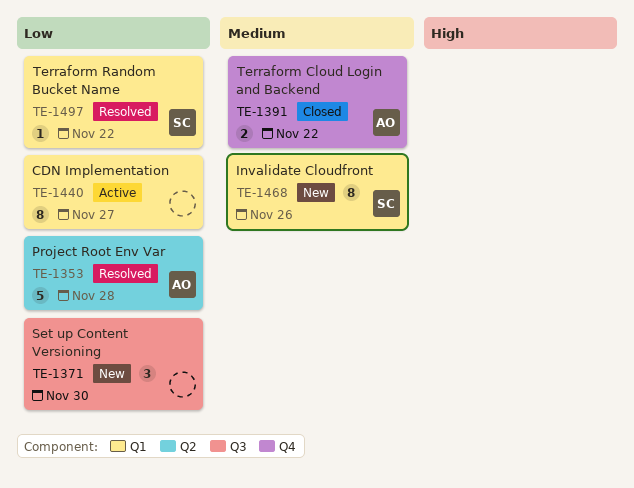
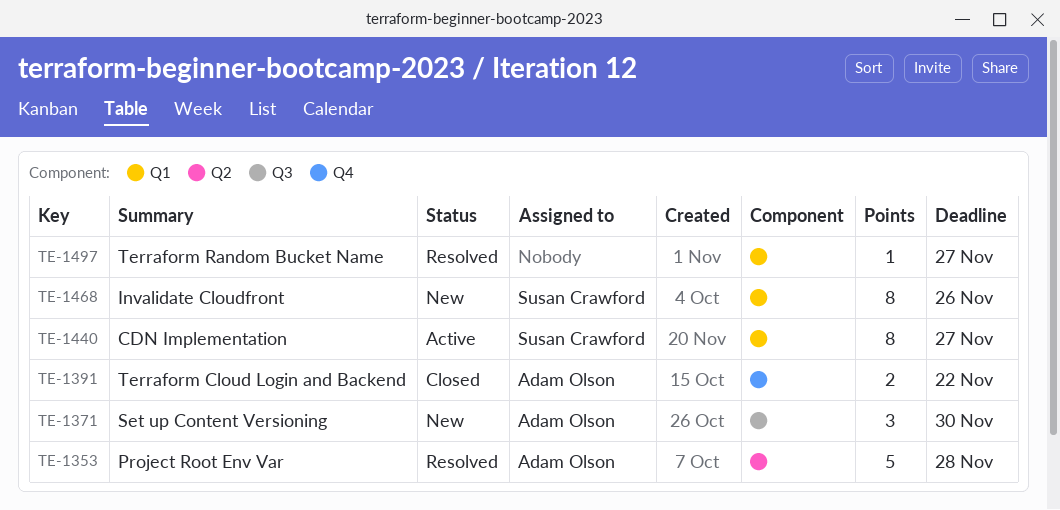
TE-1371, owner: none -> Adam Olson
TE-1440, owner: none -> Susan Crawford
TE-1497, owner: Susan Crawford -> none
TE-1497, due: Nov 22 -> Nov 27

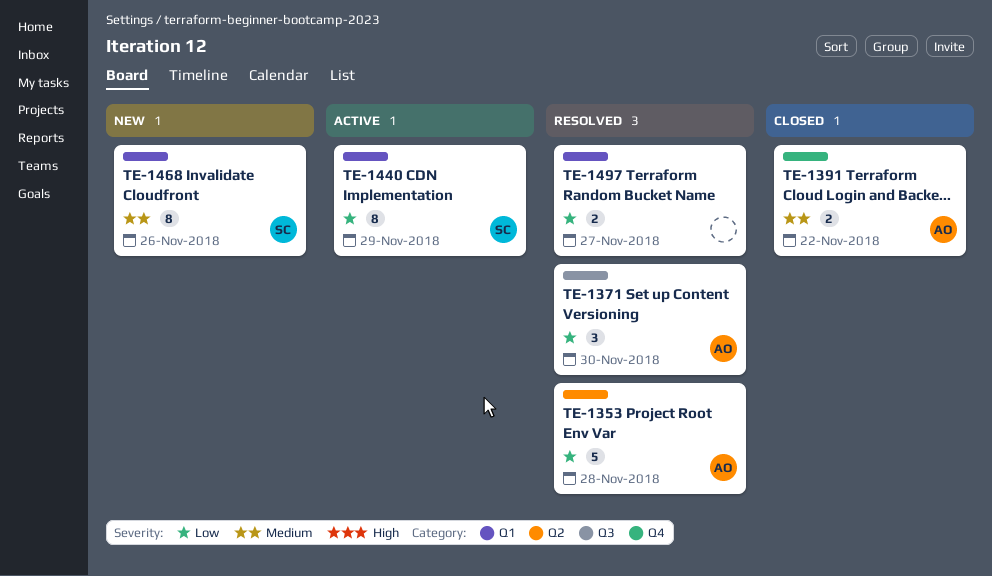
TE-1371, status: New -> Resolved
TE-1440, due: Nov 27 -> Nov 29
TE-1497, estimate: 1 -> 2

